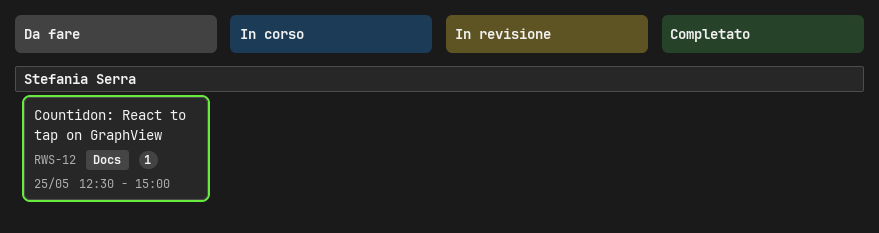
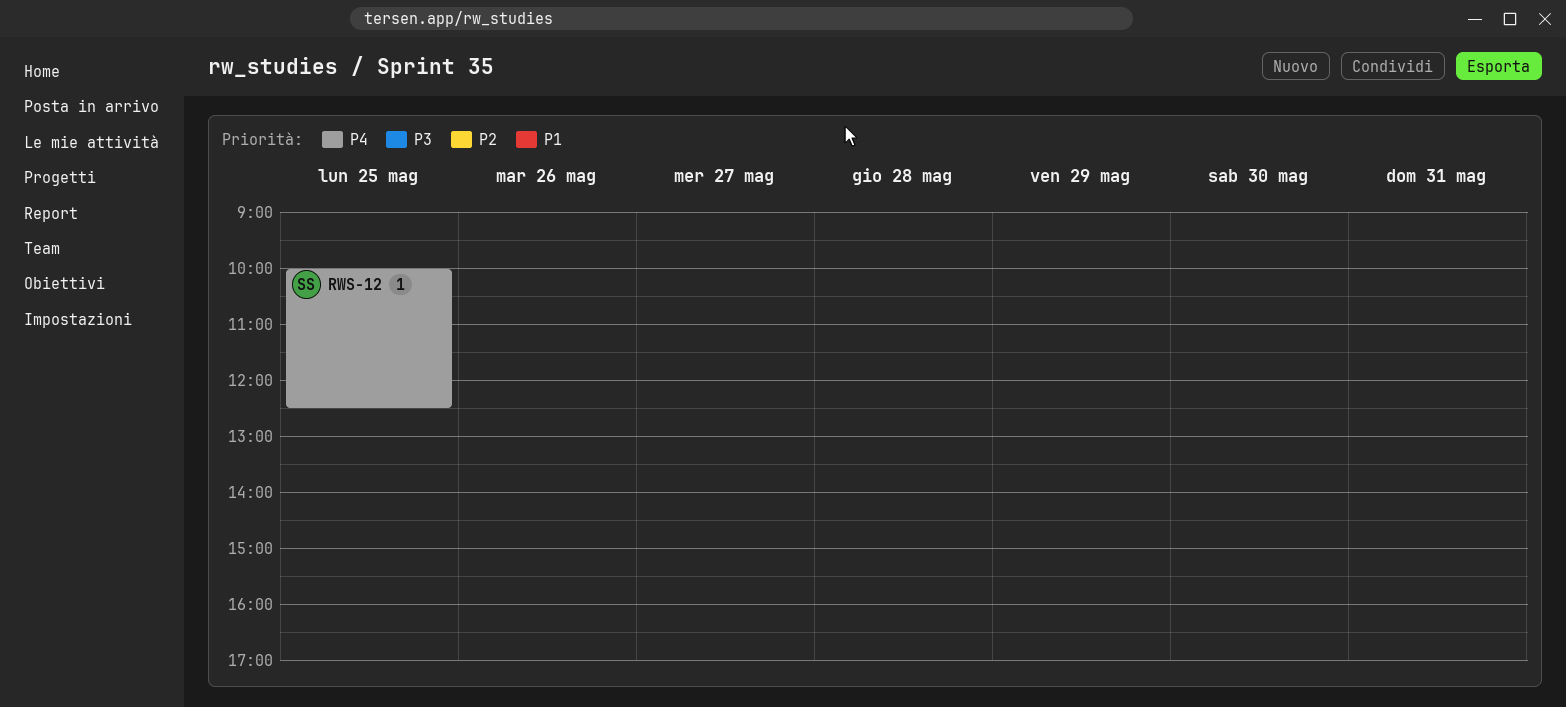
RWS-12, begins: 12:30 -> 10:00
RWS-12, ends: 15:00 -> 12:30

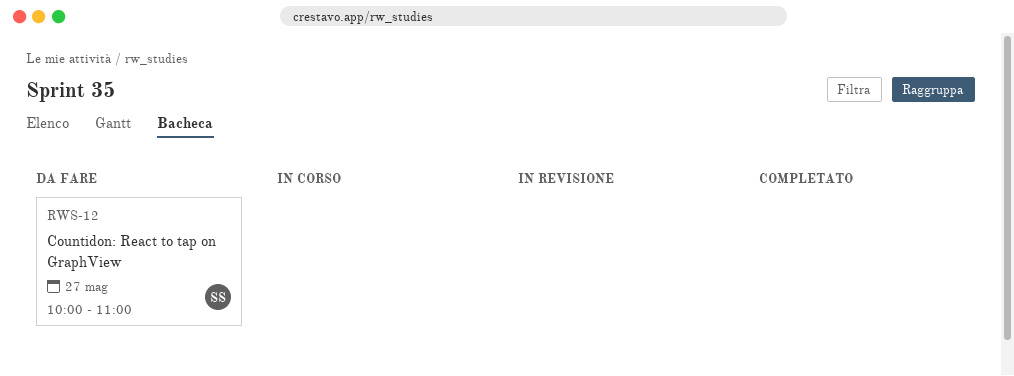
RWS-12, day: May 25 -> May 27
RWS-12, ends: 12:30 -> 11:00

